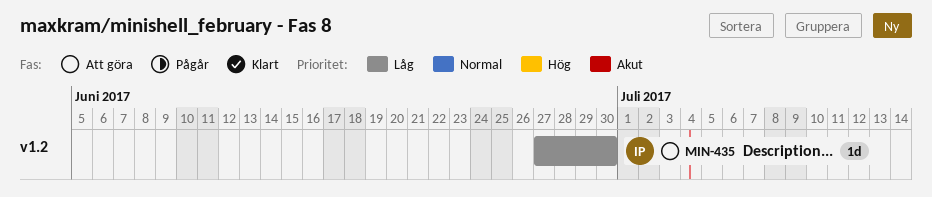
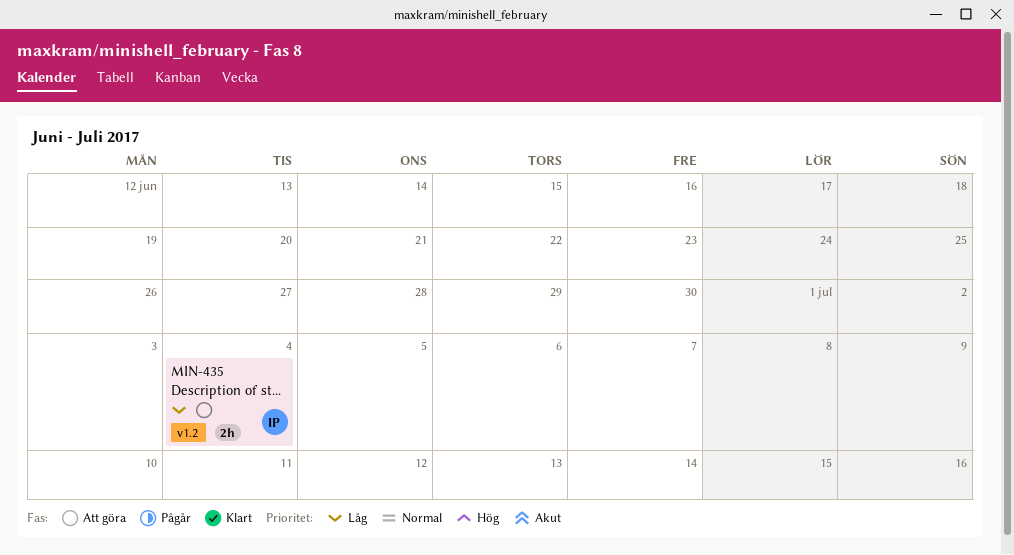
MIN-435, estimate: 1d -> 2h
MIN-435, due: Jun 30 -> Jul 4

